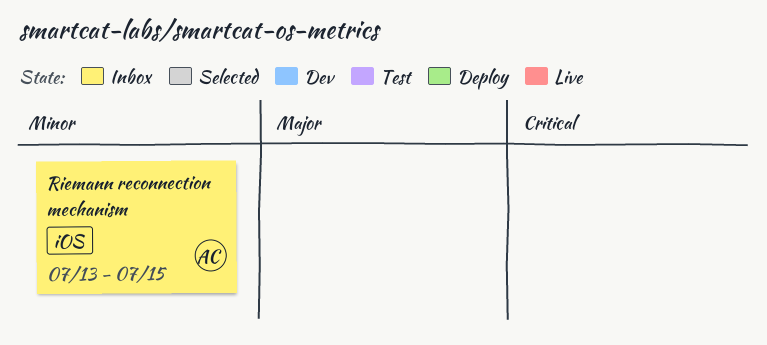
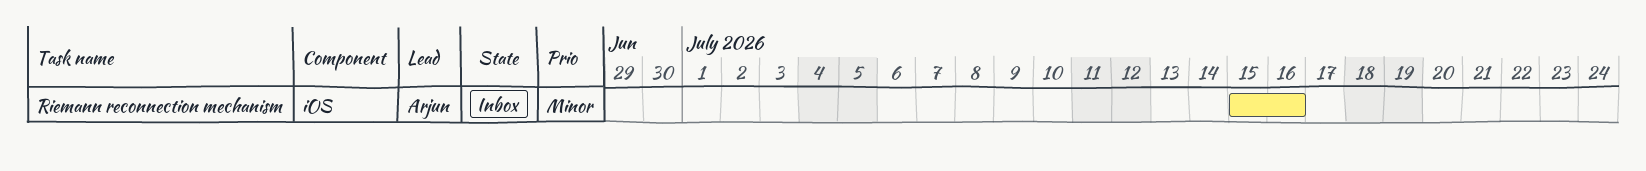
Riemann reconnection mechanism, start: Jul 13 -> Jul 15
Riemann reconnection mechanism, due: Jul 15 -> Jul 16

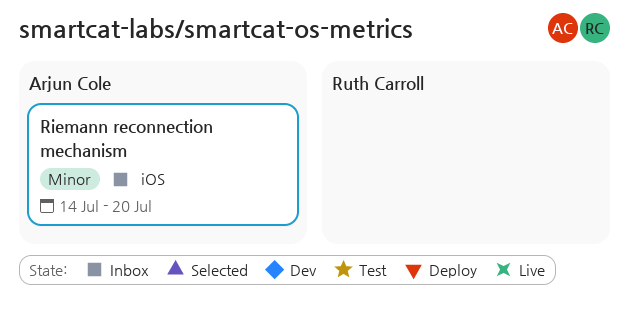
Riemann reconnection mechanism, start: Jul 15 -> Jul 14
Riemann reconnection mechanism, due: Jul 16 -> Jul 20

